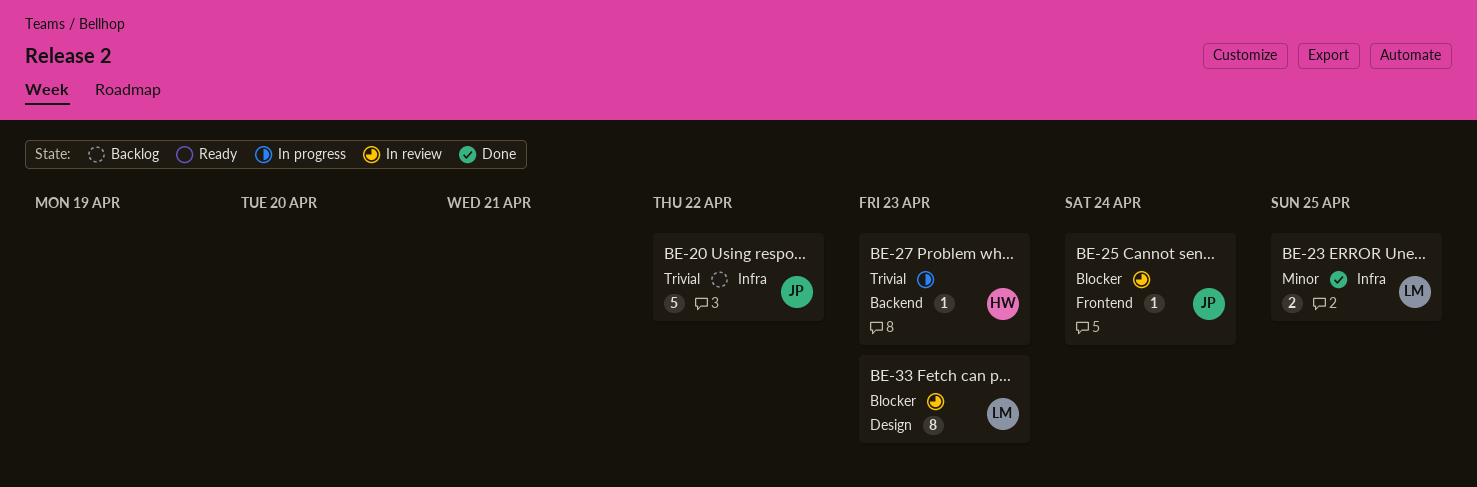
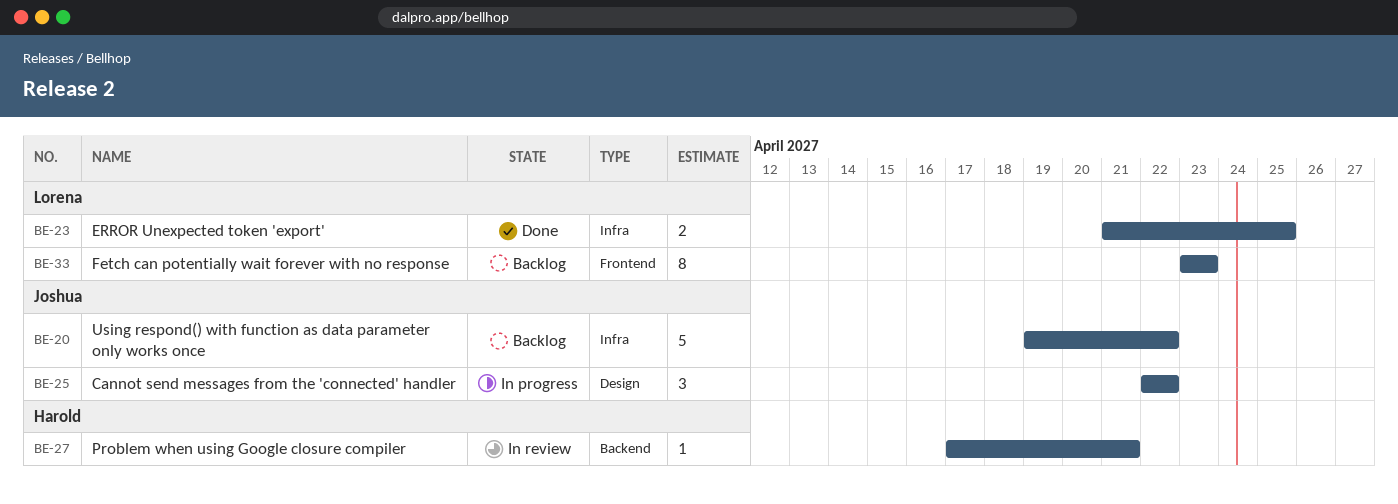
BE-25, status: In review -> In progress
BE-25, label: Frontend -> Design
BE-25, estimate: 1 -> 3
BE-25, due: Apr 24 -> Apr 22
BE-27, status: In progress -> In review
BE-27, due: Apr 23 -> Apr 21
BE-33, status: In review -> Backlog
BE-33, label: Design -> Frontend

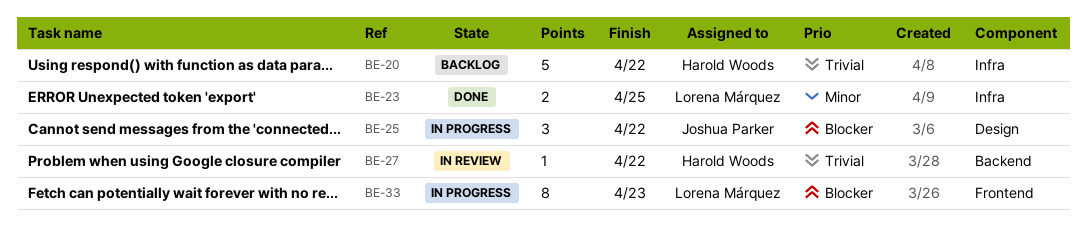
BE-20, owner: Joshua Parker -> Harold Woods
BE-27, due: Apr 21 -> Apr 22
BE-33, status: Backlog -> In progress

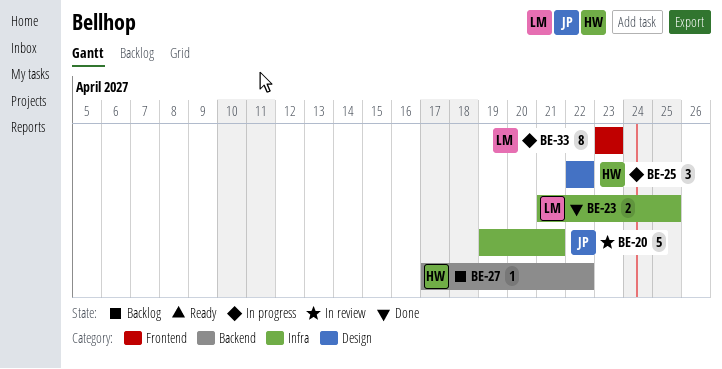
BE-20, status: Backlog -> In review
BE-20, owner: Harold Woods -> Joshua Parker
BE-20, due: Apr 22 -> Apr 21
BE-25, owner: Joshua Parker -> Harold Woods
BE-27, status: In review -> Backlog

